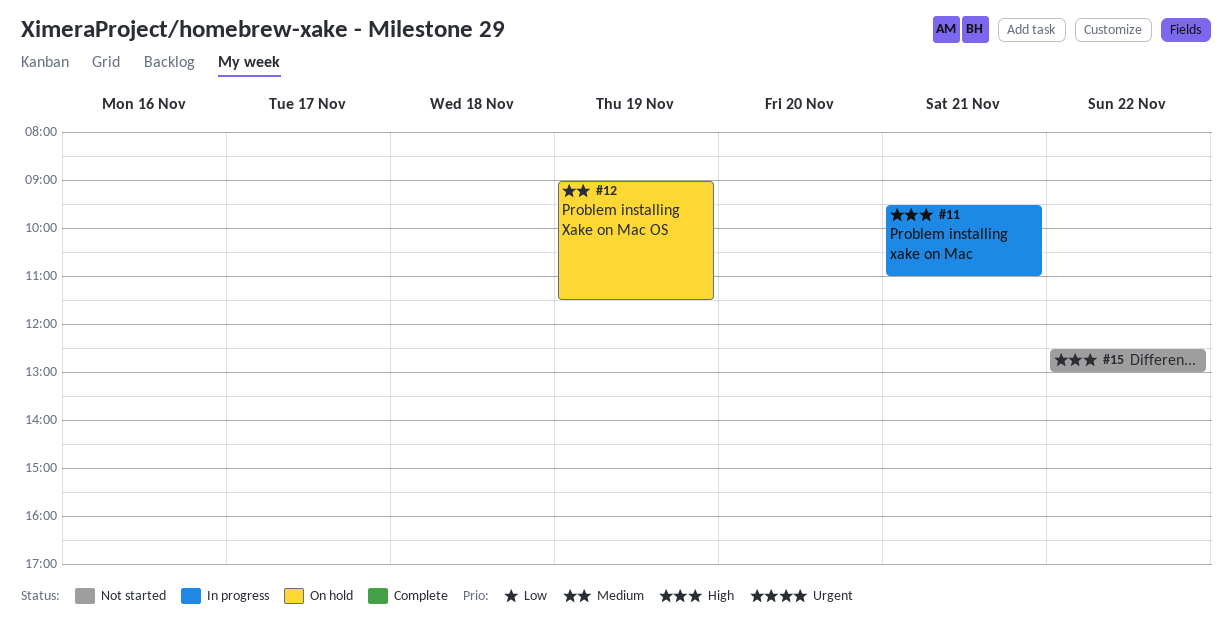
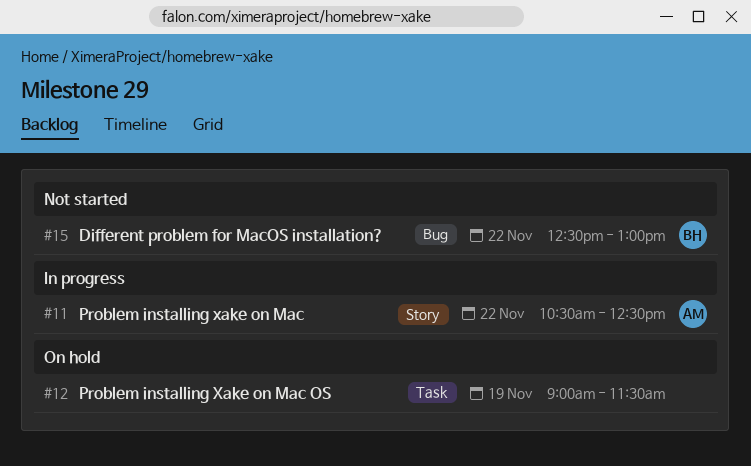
#11, day: Nov 21 -> Nov 22
#11, begins: 09:30 -> 10:30
#11, ends: 11:00 -> 12:30

